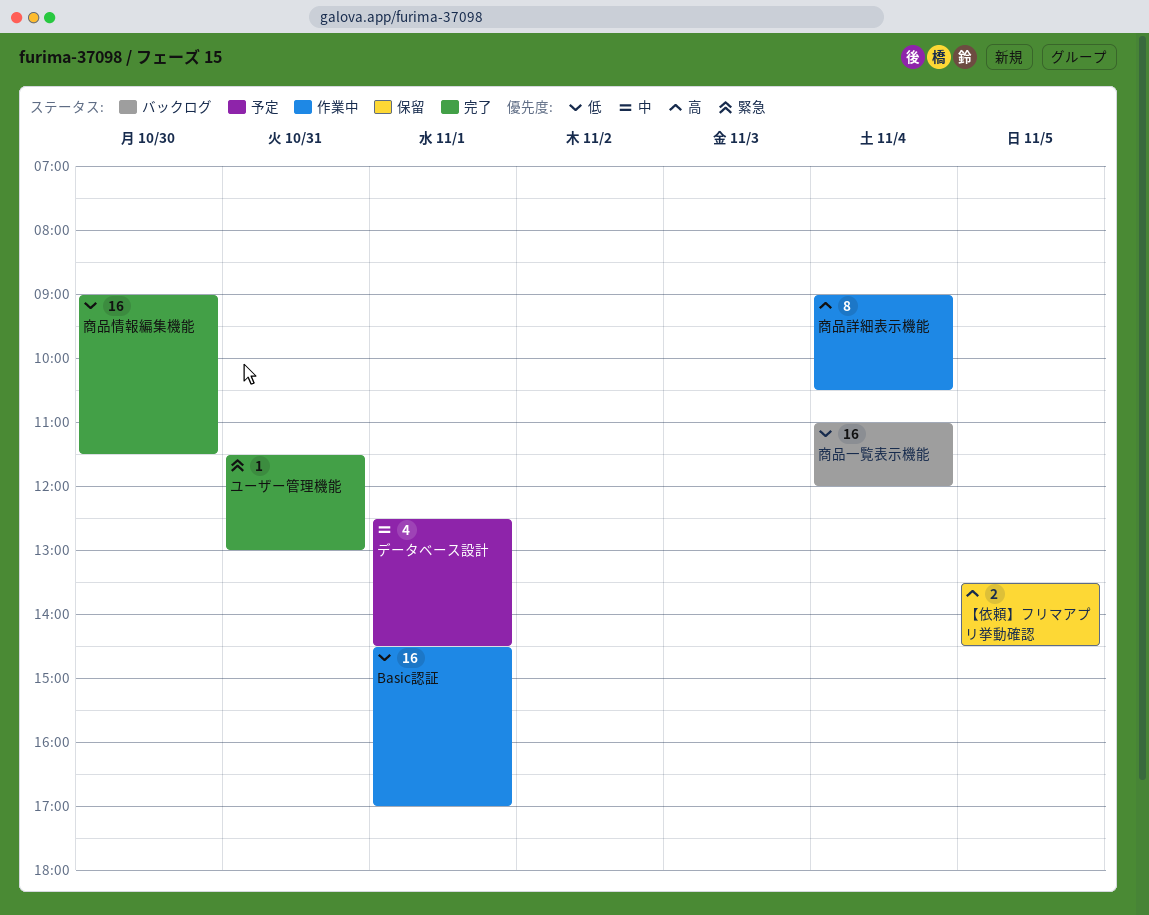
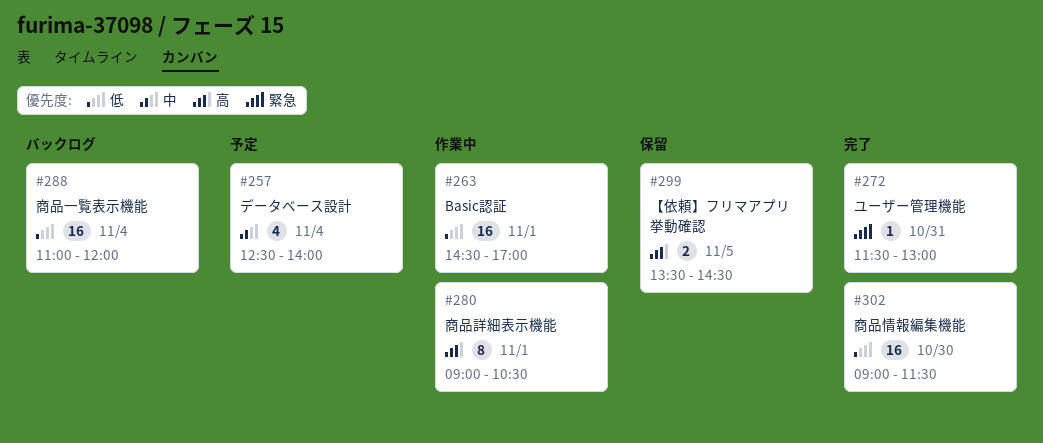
データベース設計, day: Nov 1 -> Nov 4
データベース設計, ends: 14:30 -> 14:00
商品詳細表示機能, day: Nov 4 -> Nov 1

